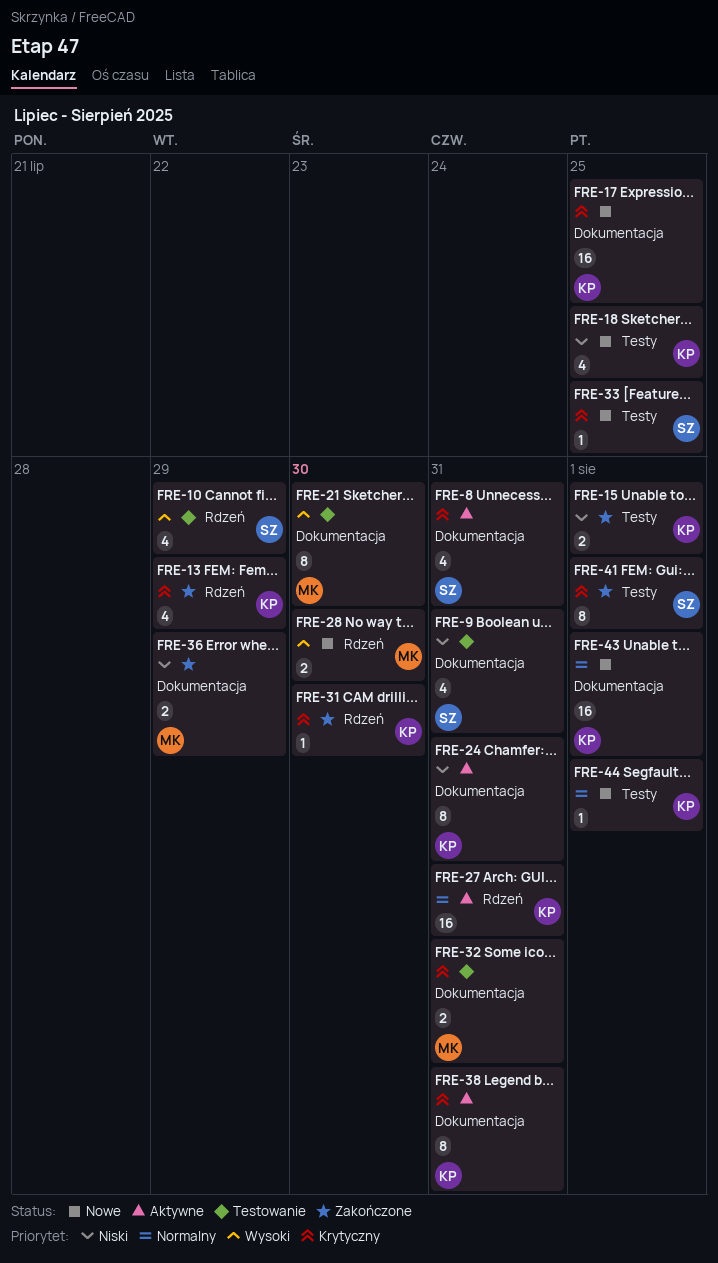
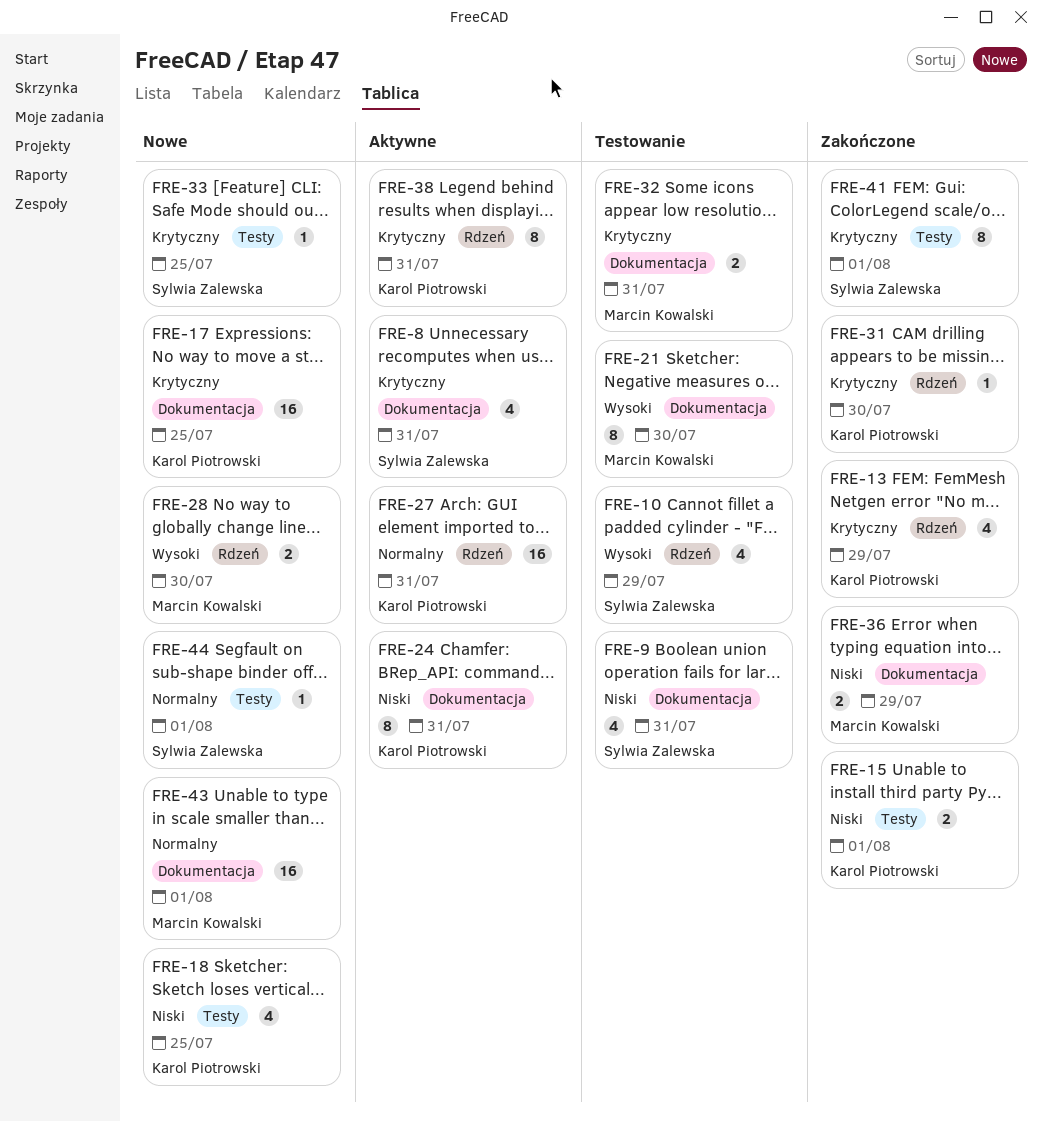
FRE-38, label: Dokumentacja -> Rdzeń
FRE-43, owner: Karol Piotrowski -> Marcin Kowalski
FRE-44, owner: Karol Piotrowski -> Sylwia Zalewska

